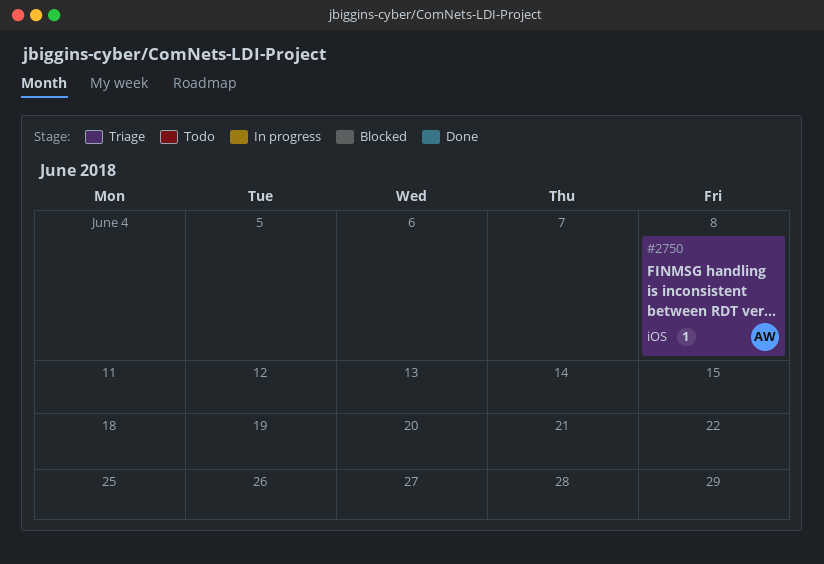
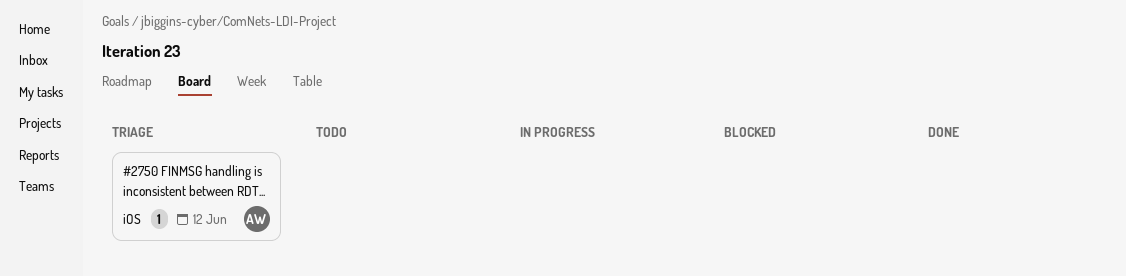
#2750, due: Jun 8 -> Jun 12

